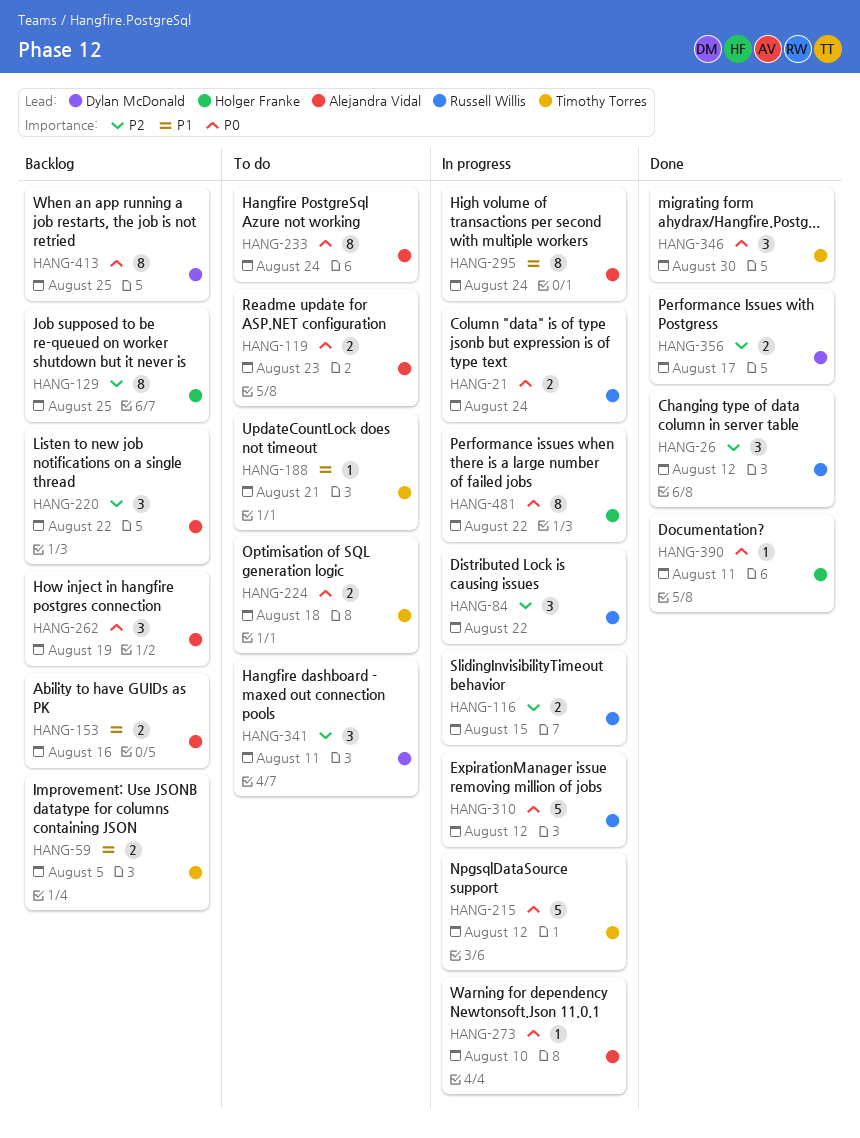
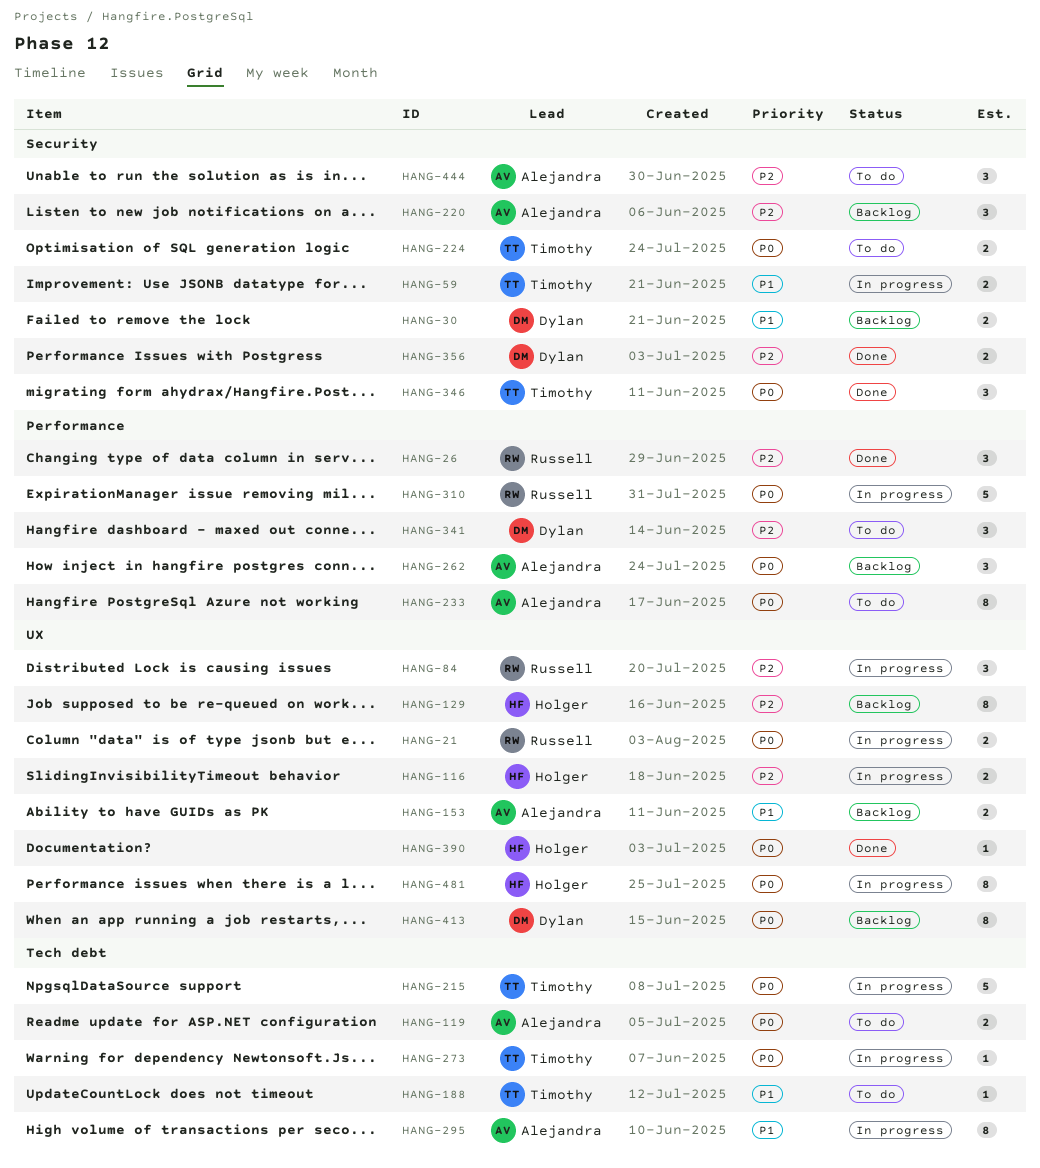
HANG-30: none -> present
HANG-59, status: Backlog -> In progress
HANG-116, owner: Russell Willis -> Holger Franke
HANG-273, owner: Alejandra Vidal -> Timothy Torres
HANG-444: none -> present

